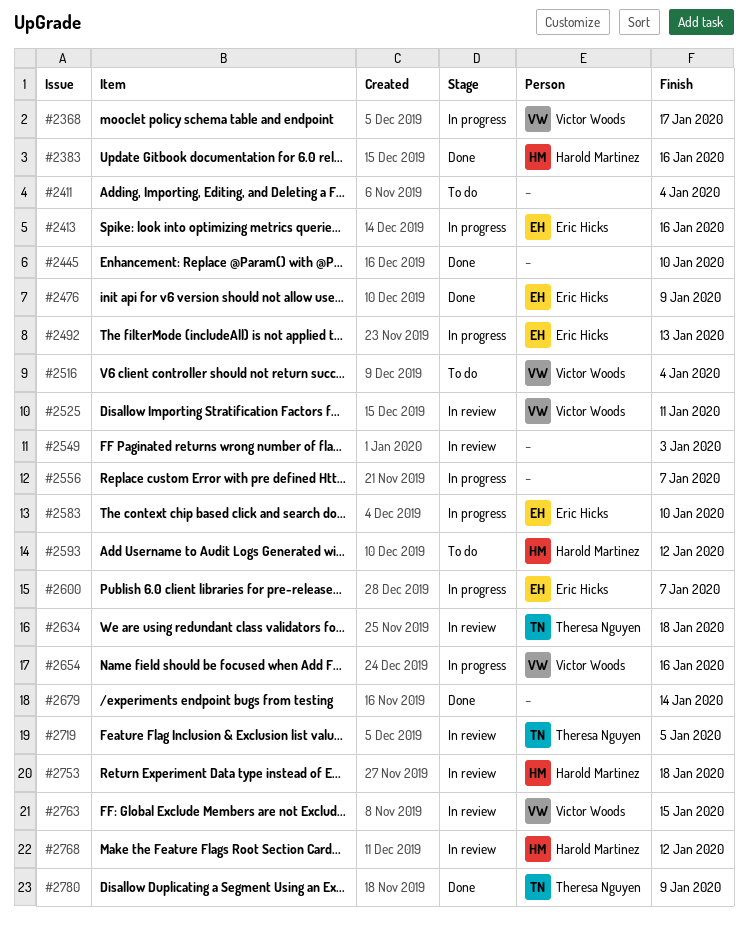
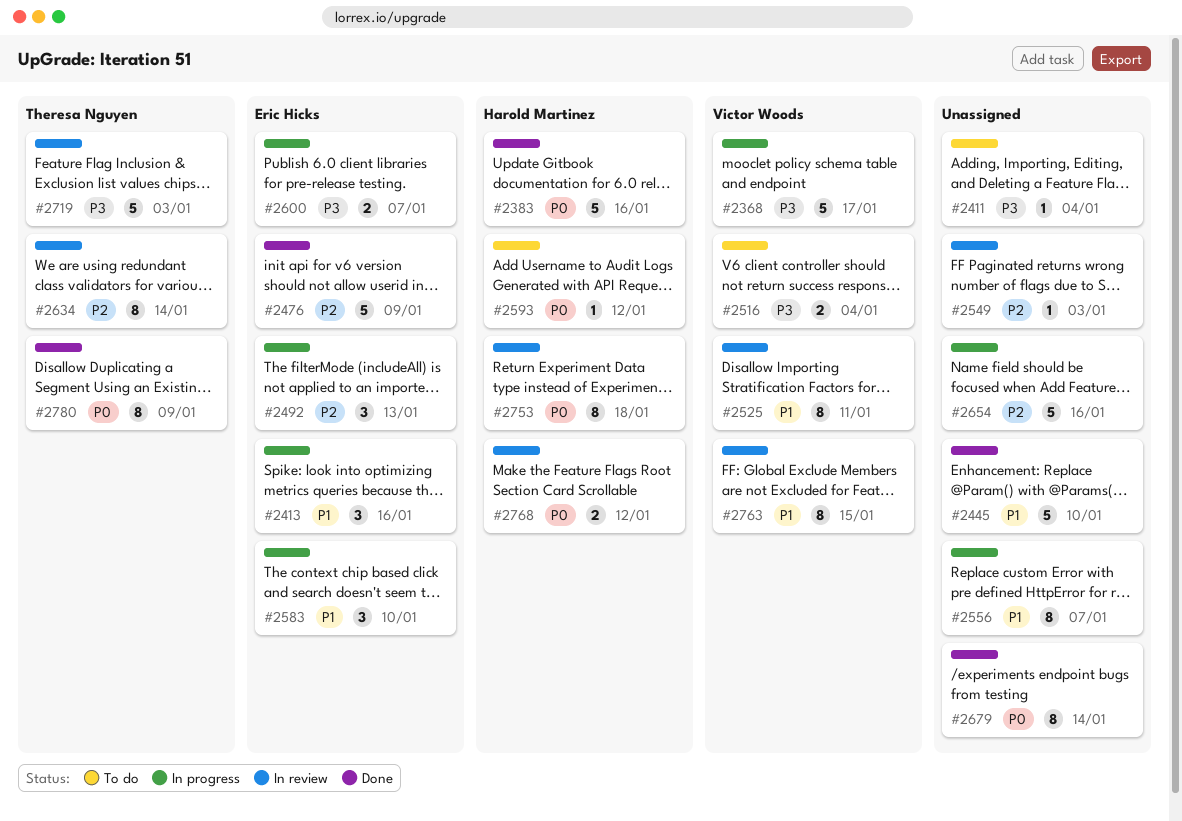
#2634, due: Jan 18 -> Jan 14
#2654, owner: Victor Woods -> none
#2719, due: Jan 5 -> Jan 3

